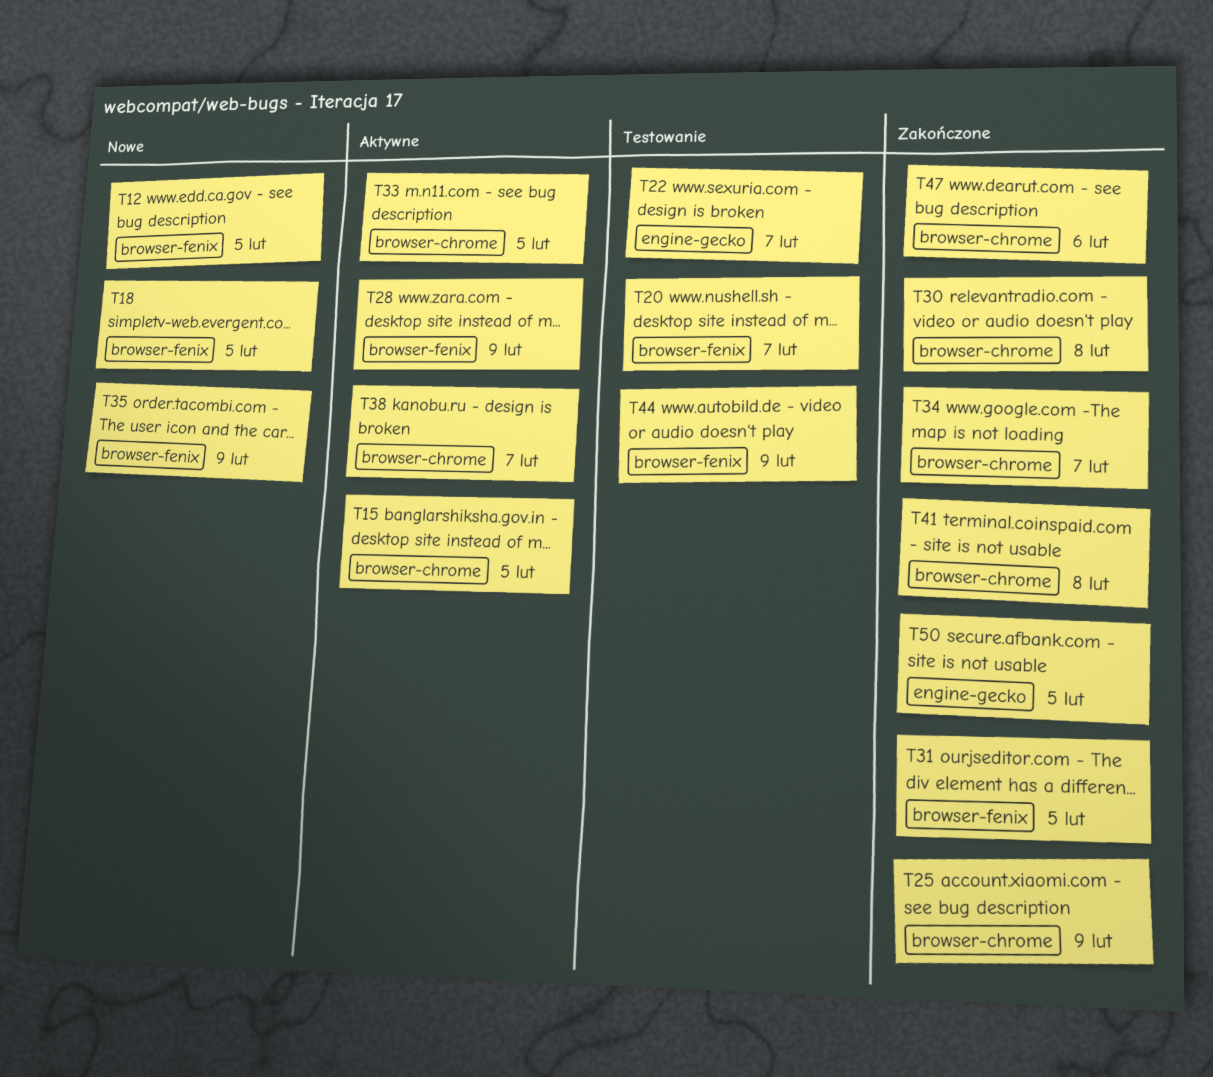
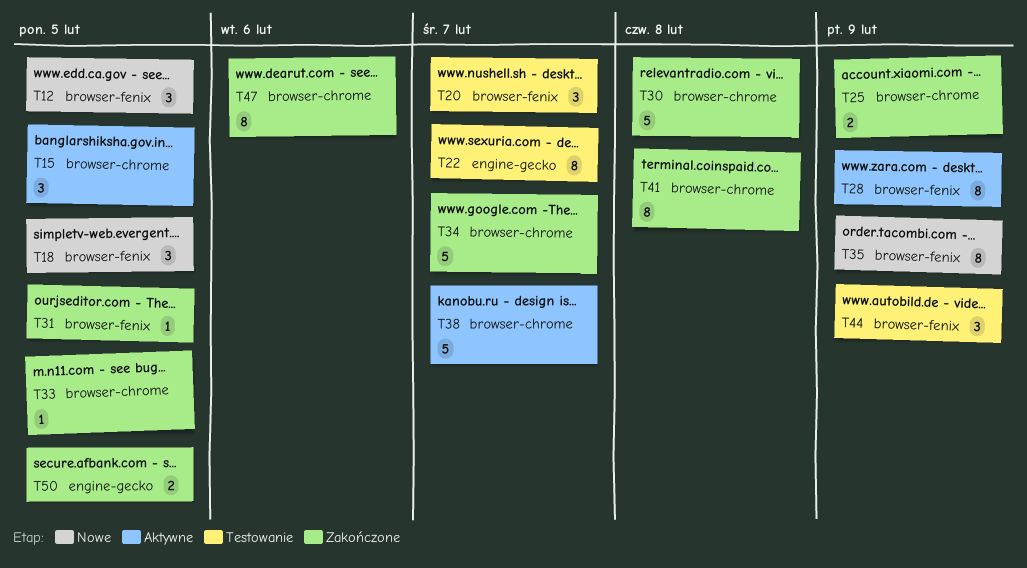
T33, status: Aktywne -> Zakończone

